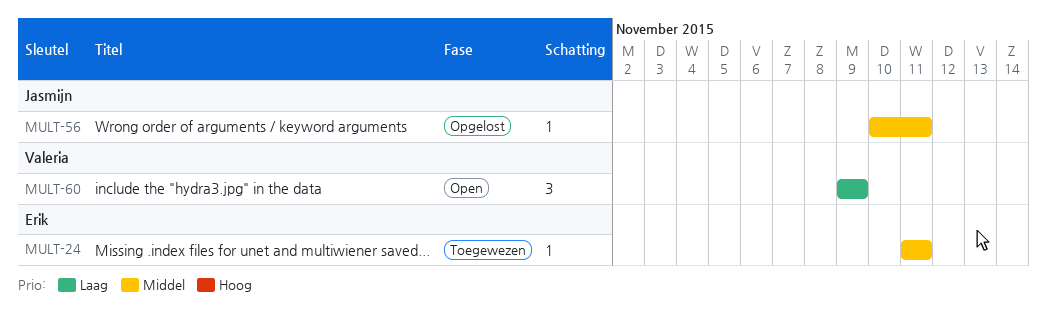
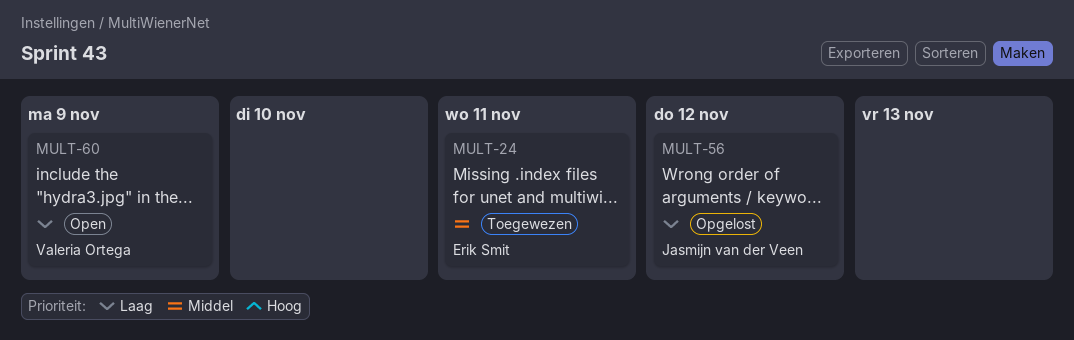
MULT-56, priority: Middel -> Laag
MULT-56, due: Nov 11 -> Nov 12

